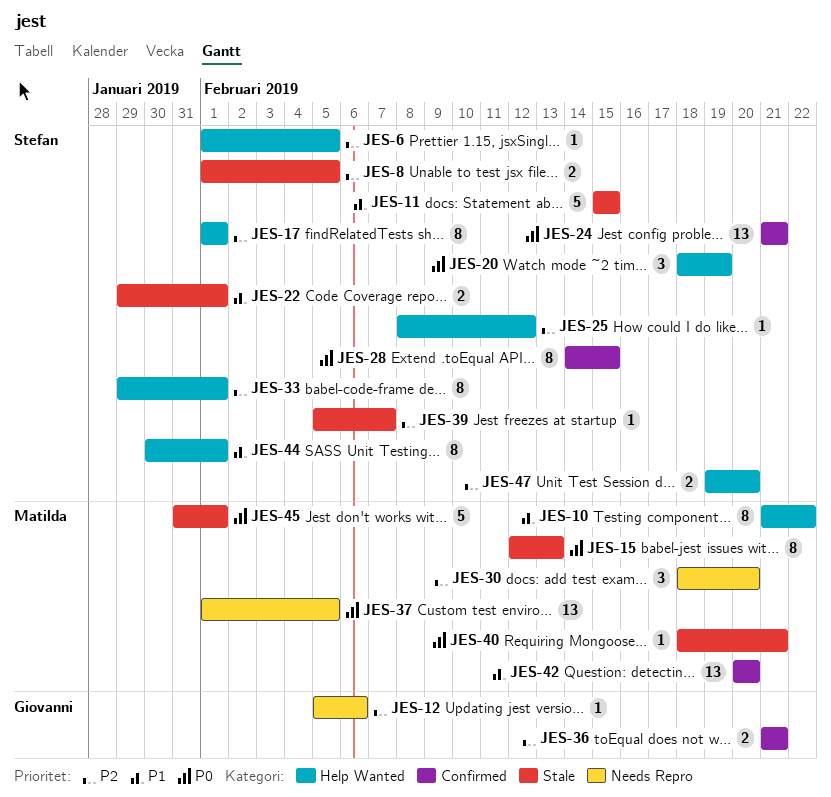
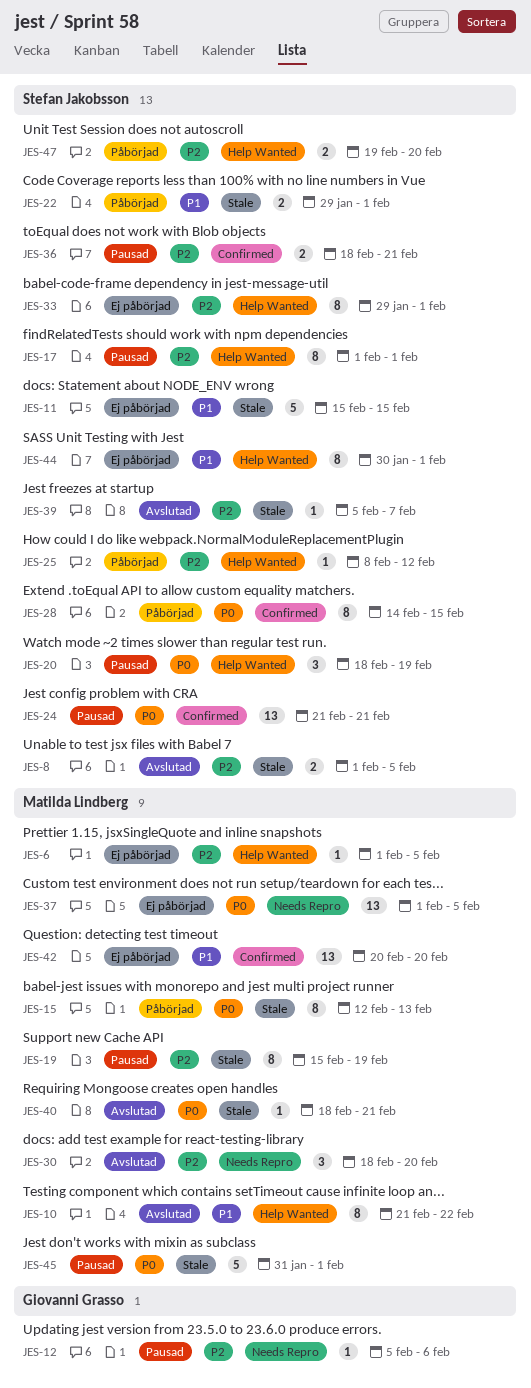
JES-6, owner: Stefan Jakobsson -> Matilda Lindberg
JES-19: none -> present
JES-36, owner: Giovanni Grasso -> Stefan Jakobsson
JES-36, start: Feb 21 -> Feb 18

